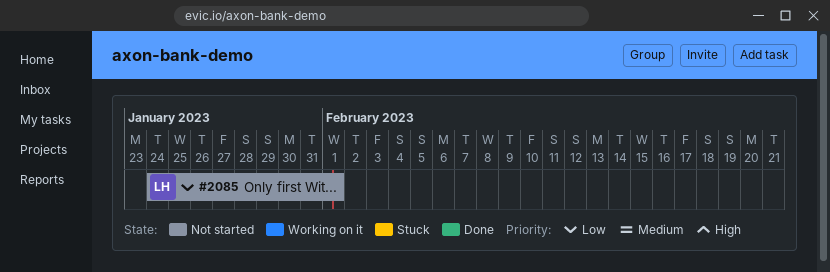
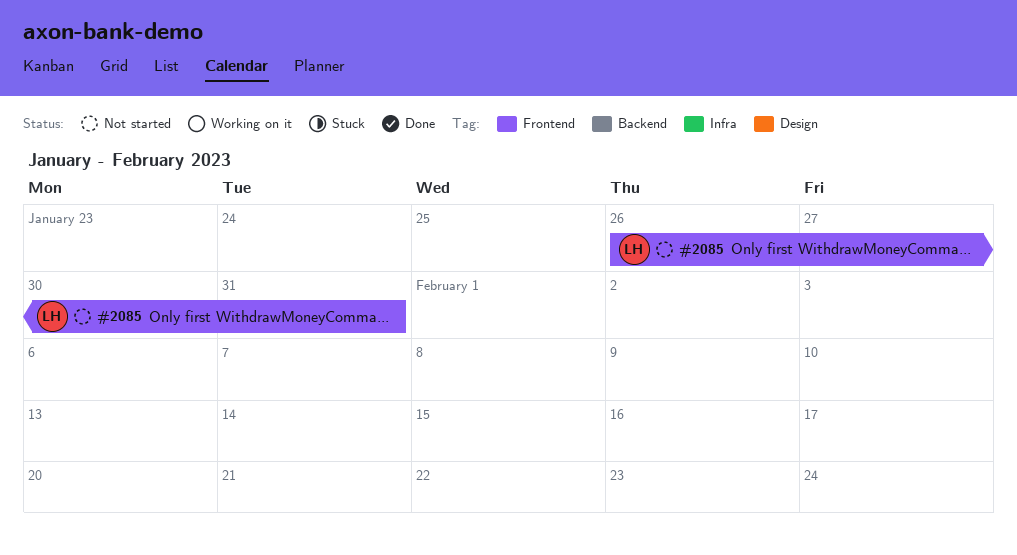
#2085, start: Jan 24 -> Jan 26
#2085, due: Feb 1 -> Jan 31

